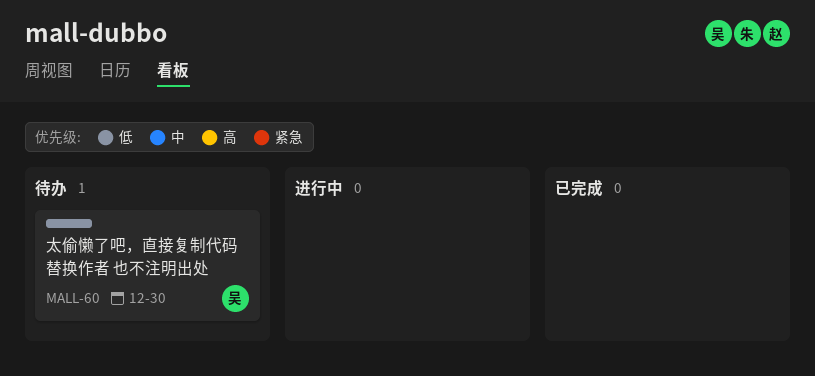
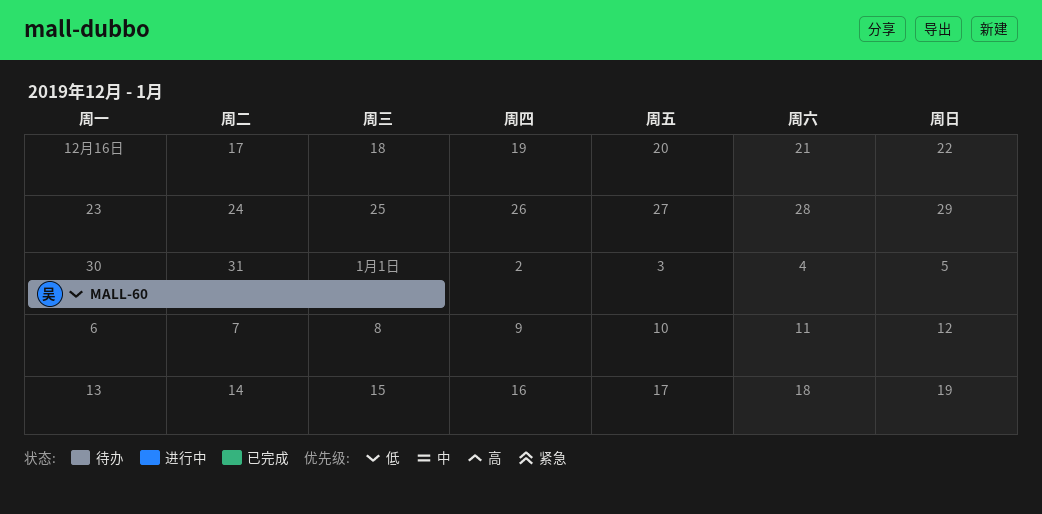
MALL-60, due: Dec 30 -> Jan 1

